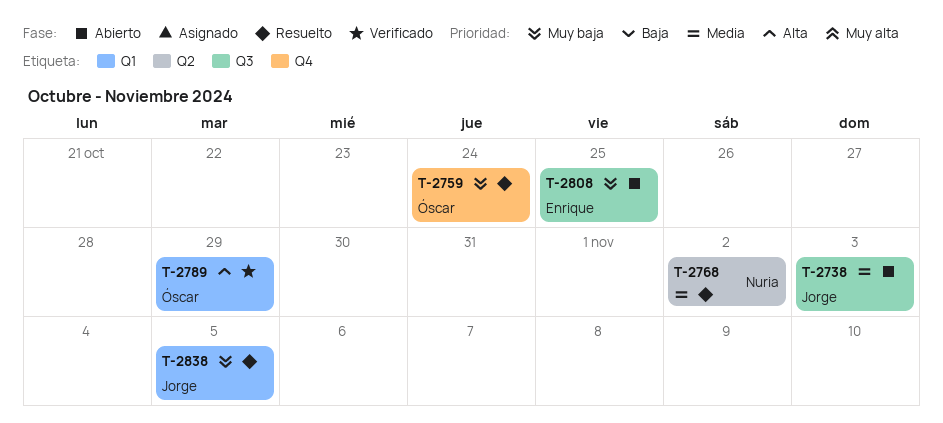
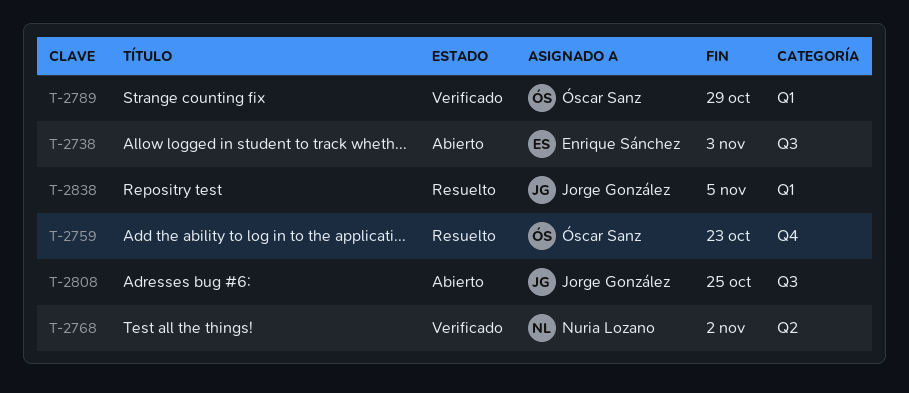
T-2738, owner: Jorge González -> Enrique Sánchez
T-2759, due: Oct 24 -> Oct 23
T-2768, status: Resuelto -> Verificado
T-2808, owner: Enrique Sánchez -> Jorge González

